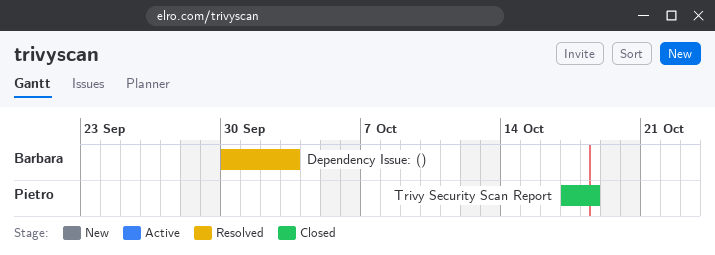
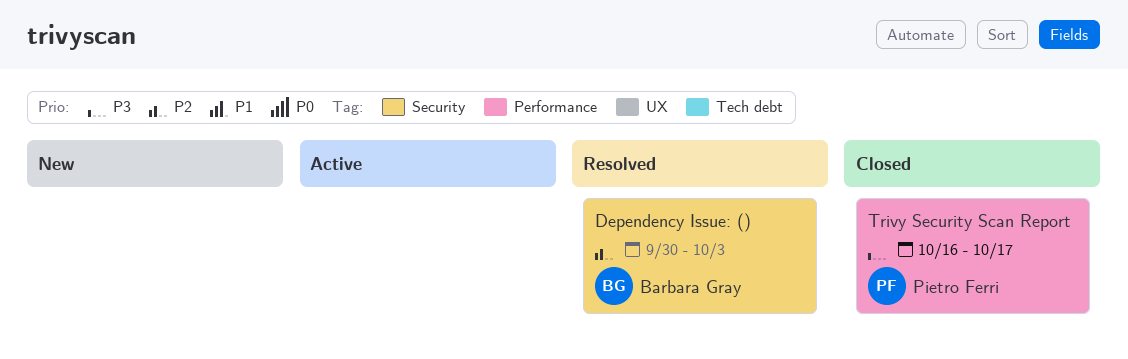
Trivy Security Scan Report, start: Oct 17 -> Oct 16
Trivy Security Scan Report, due: Oct 18 -> Oct 17

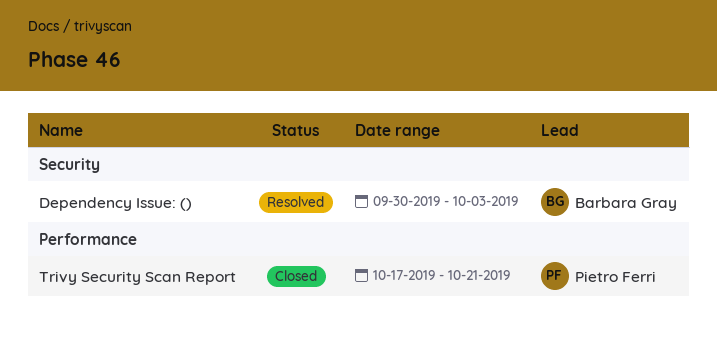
Trivy Security Scan Report, start: Oct 16 -> Oct 17
Trivy Security Scan Report, due: Oct 17 -> Oct 21

